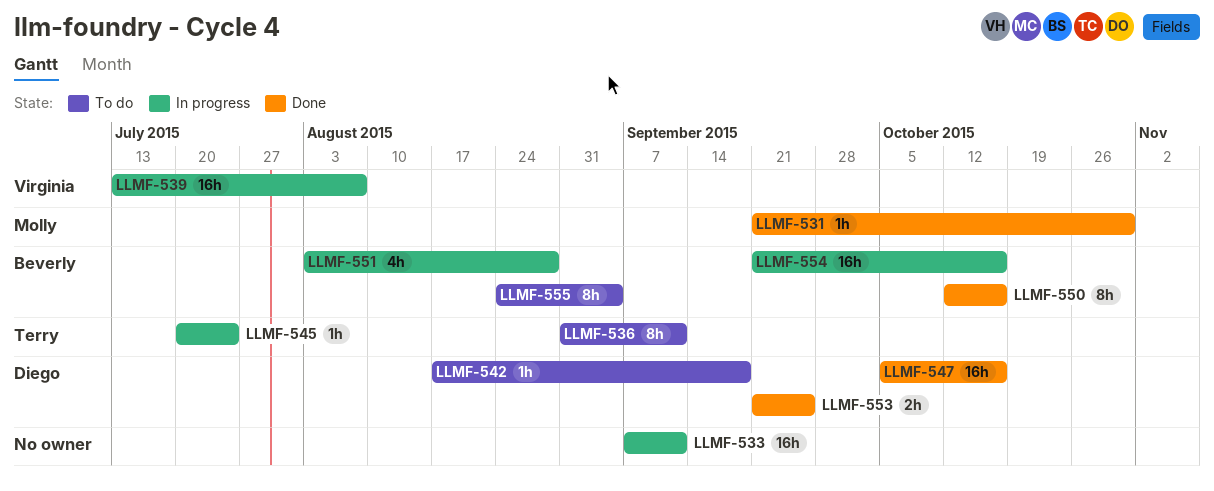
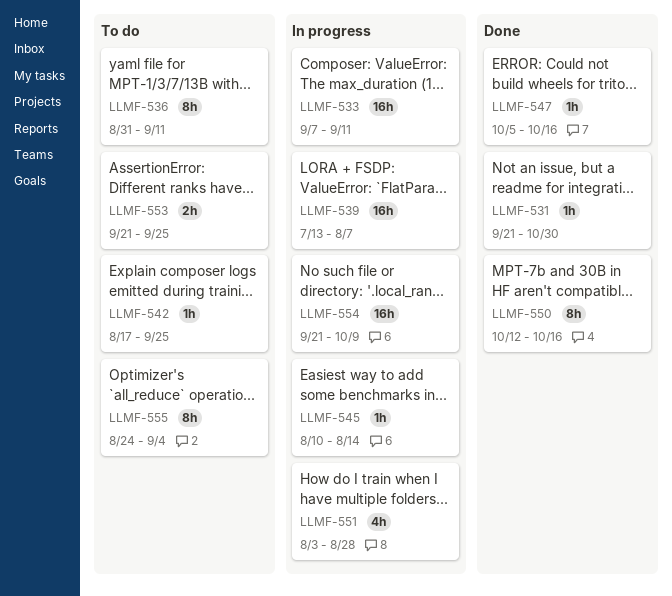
LLMF-542, due: Sep 18 -> Sep 25
LLMF-545, start: Jul 20 -> Aug 10
LLMF-545, due: Jul 24 -> Aug 14
LLMF-547, estimate: 16h -> 1h
LLMF-553, status: Done -> To do
LLMF-554, due: Oct 16 -> Oct 9

